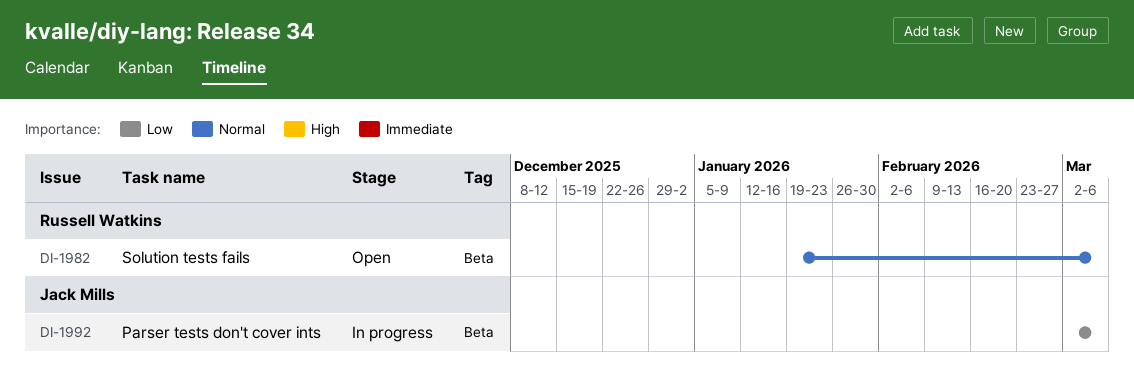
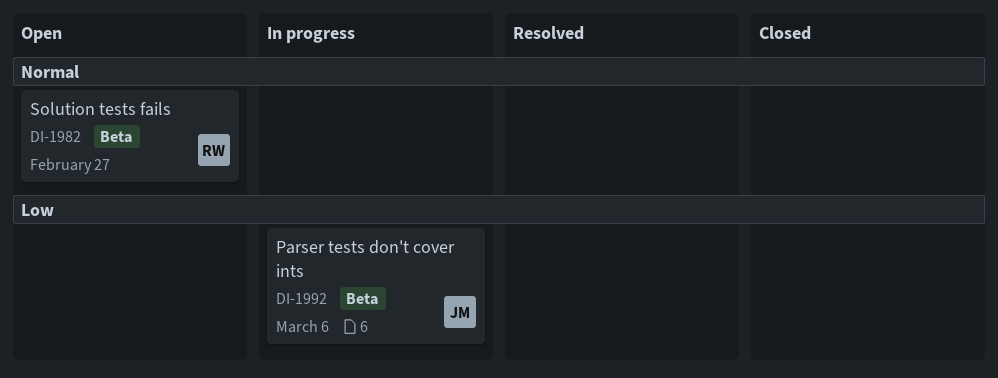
DI-1982, due: Mar 6 -> Feb 27

